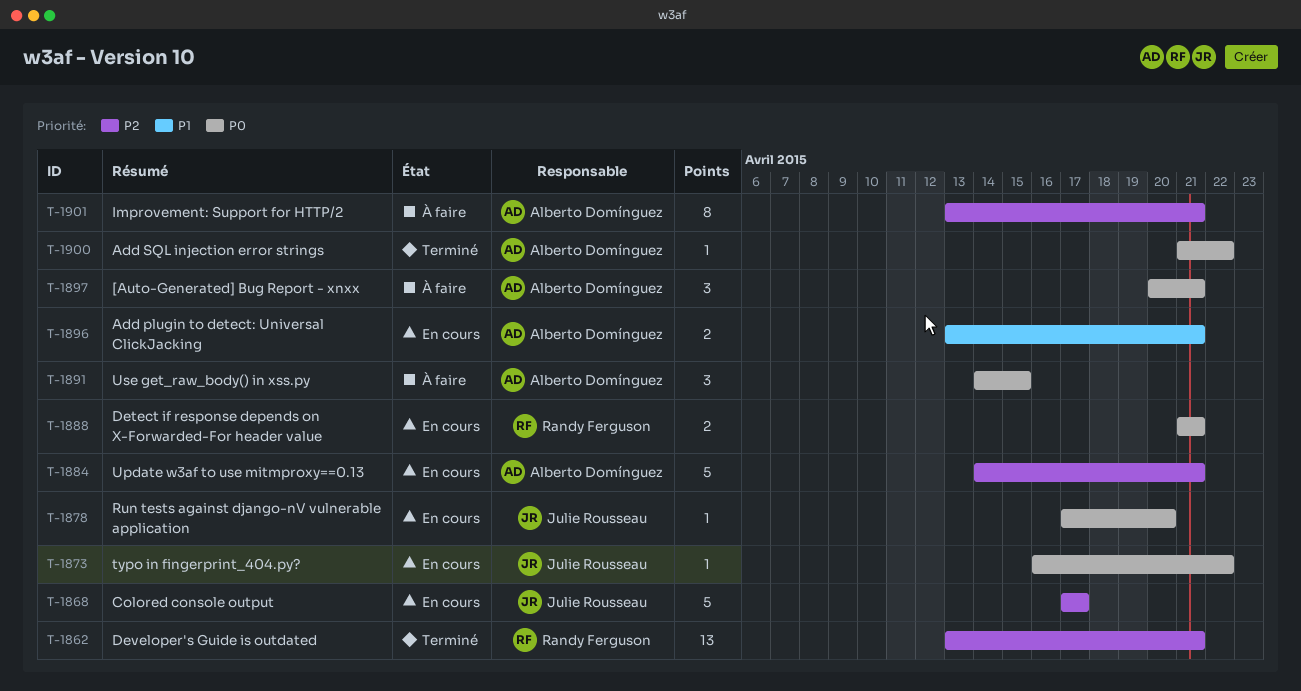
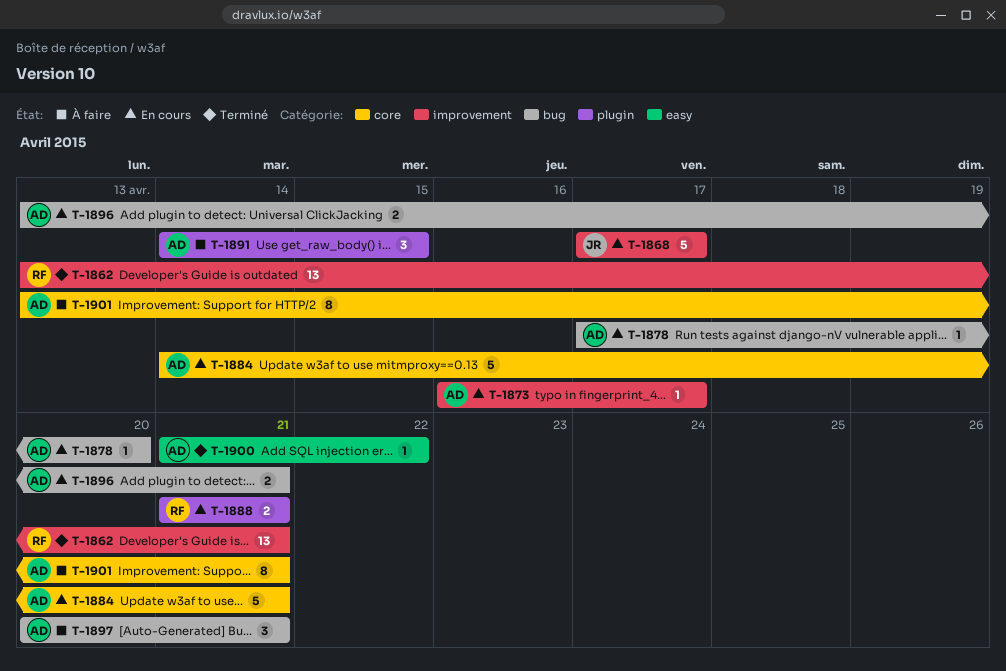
T-1873, owner: Julie Rousseau -> Alberto Domínguez
T-1873, due: Apr 22 -> Apr 17
T-1878, owner: Julie Rousseau -> Alberto Domínguez

